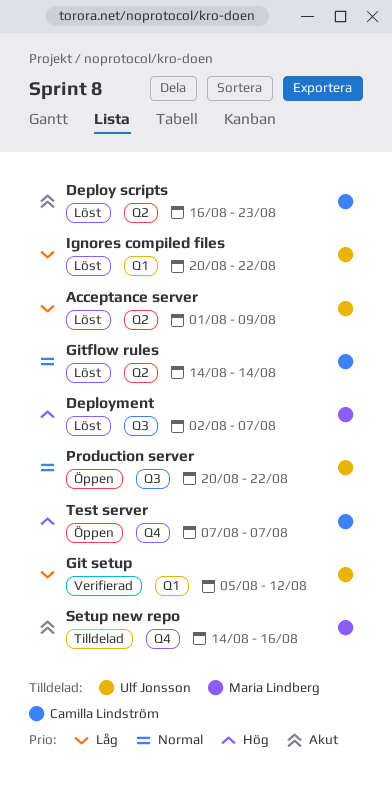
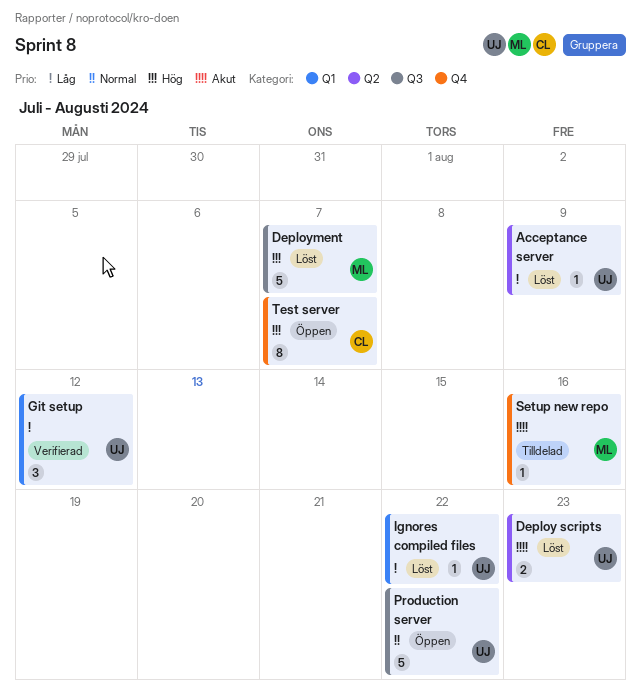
Deploy scripts, owner: Camilla Lindström -> Ulf Jonsson
Gitflow rules: present -> none

